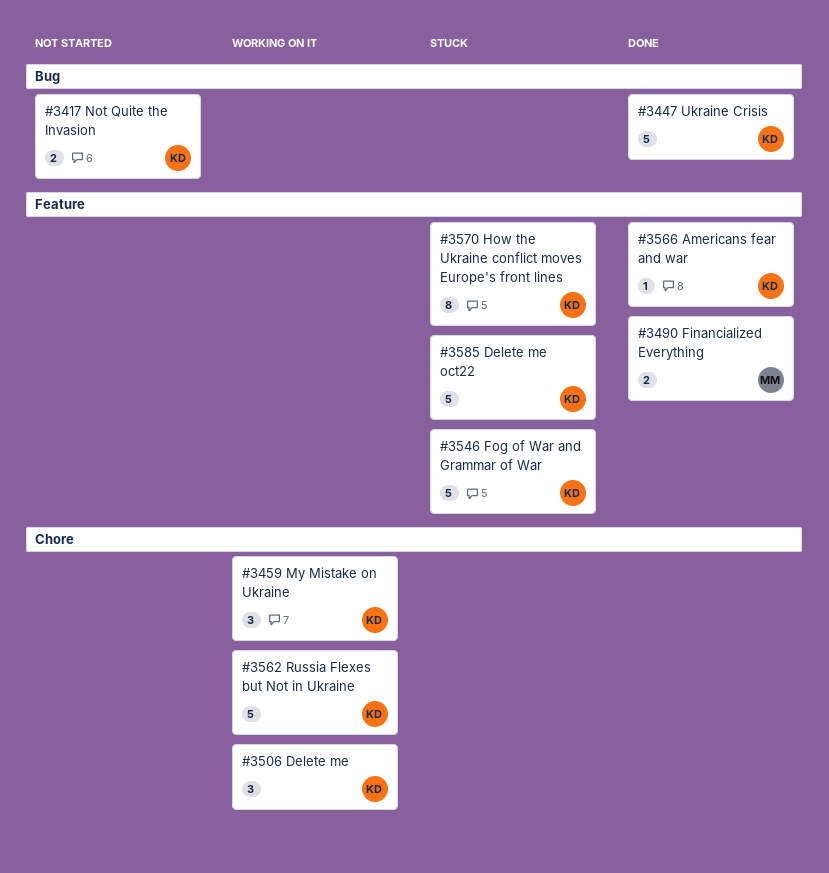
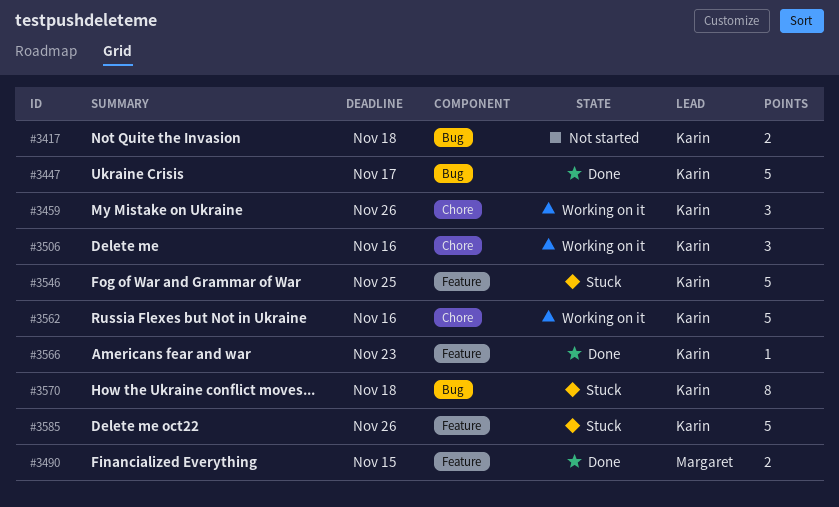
#3570, label: Feature -> Bug

